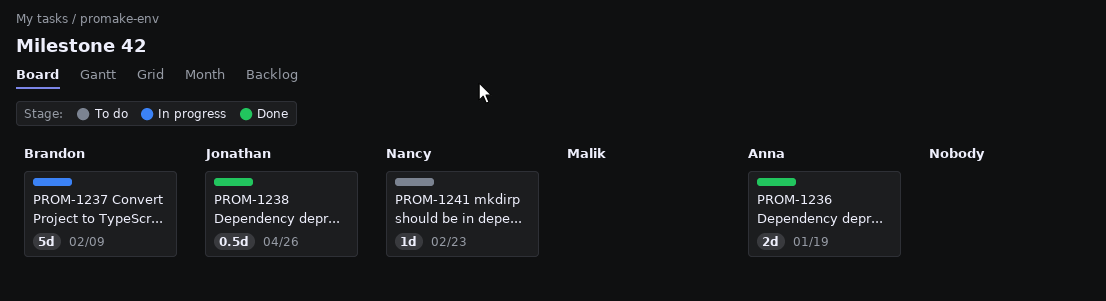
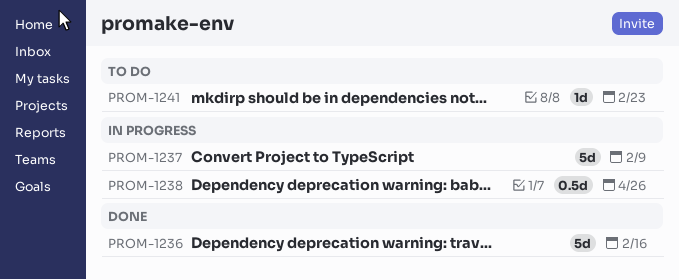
PROM-1236, estimate: 2d -> 5d
PROM-1236, due: Jan 19 -> Feb 16
PROM-1238, status: Done -> In progress

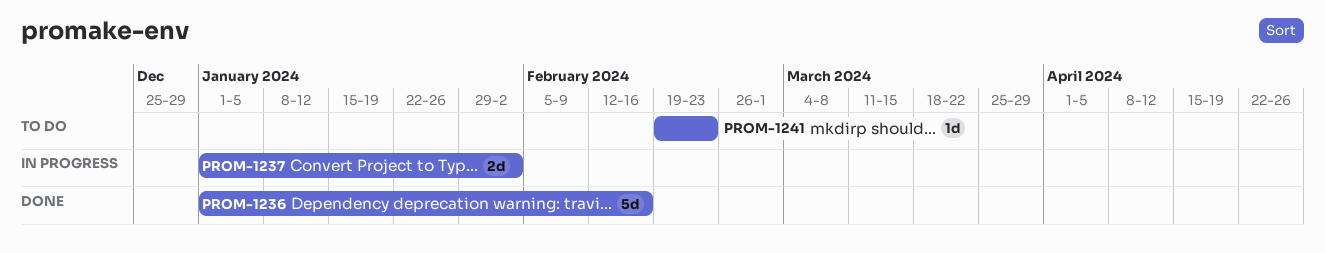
PROM-1237, estimate: 5d -> 2d
PROM-1237, due: Feb 9 -> Feb 2
PROM-1238: present -> none

